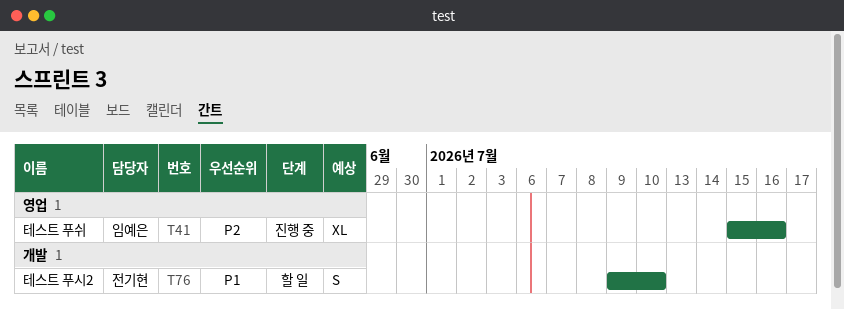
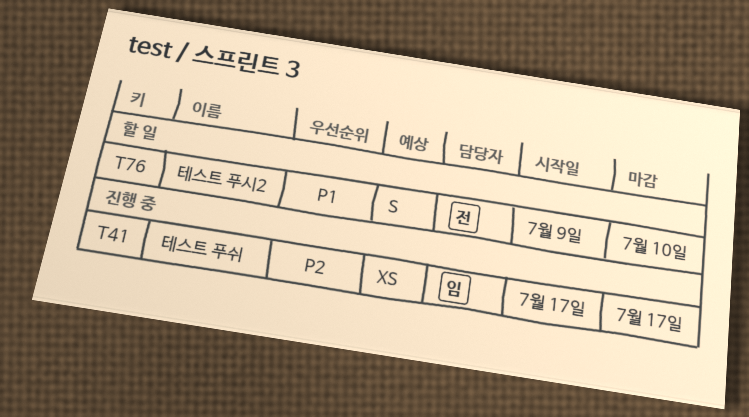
T41, estimate: XL -> XS
T41, start: Jul 15 -> Jul 17
T41, due: Jul 16 -> Jul 17

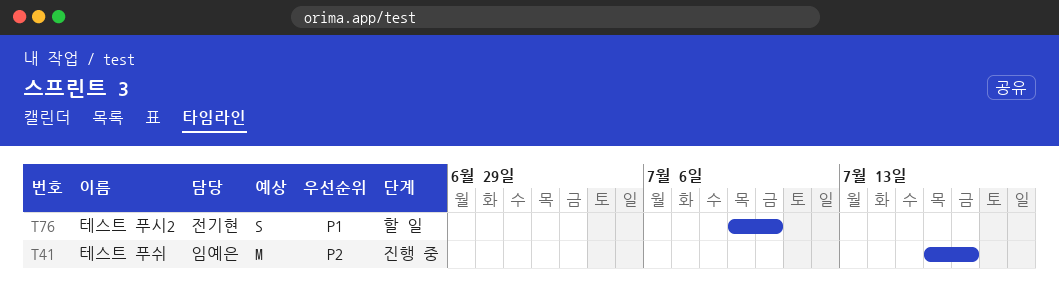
T41, estimate: XS -> M
T41, start: Jul 17 -> Jul 16

